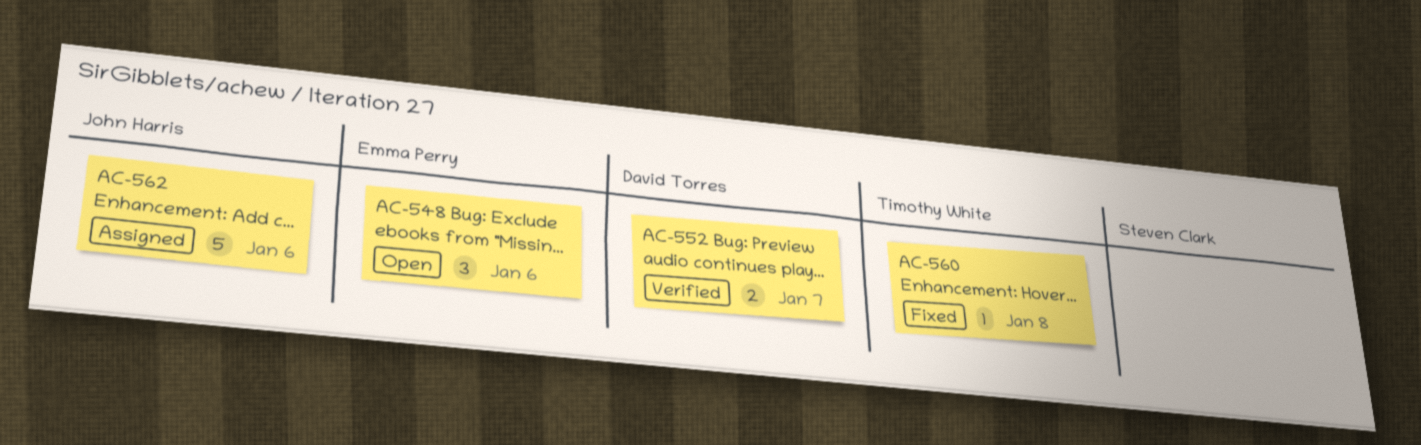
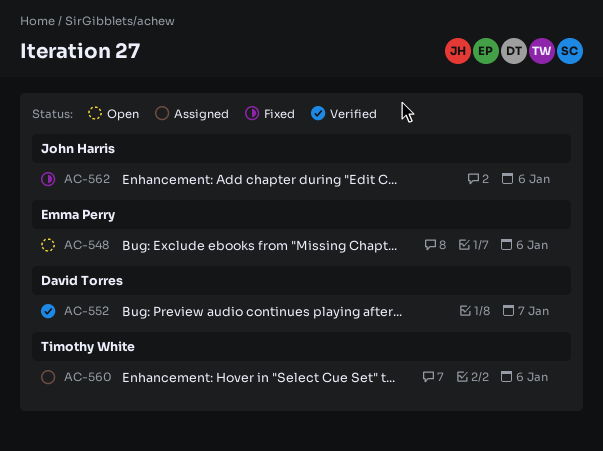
AC-560, status: Fixed -> Assigned
AC-560, due: Jan 8 -> Jan 6
AC-562, status: Assigned -> Fixed

